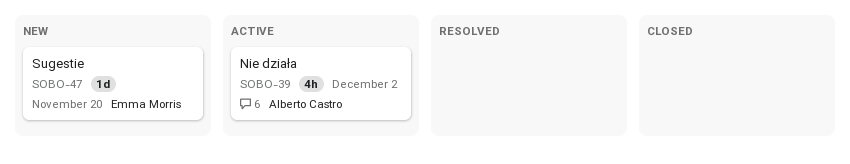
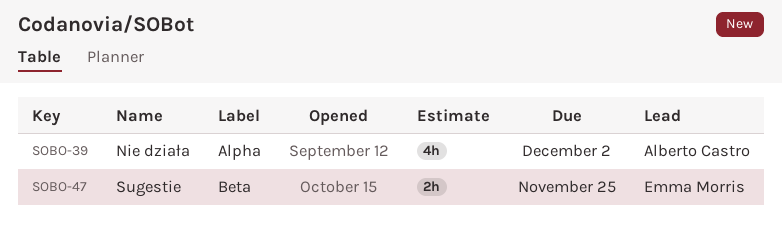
SOBO-47, estimate: 1d -> 2h
SOBO-47, due: Nov 20 -> Nov 25

